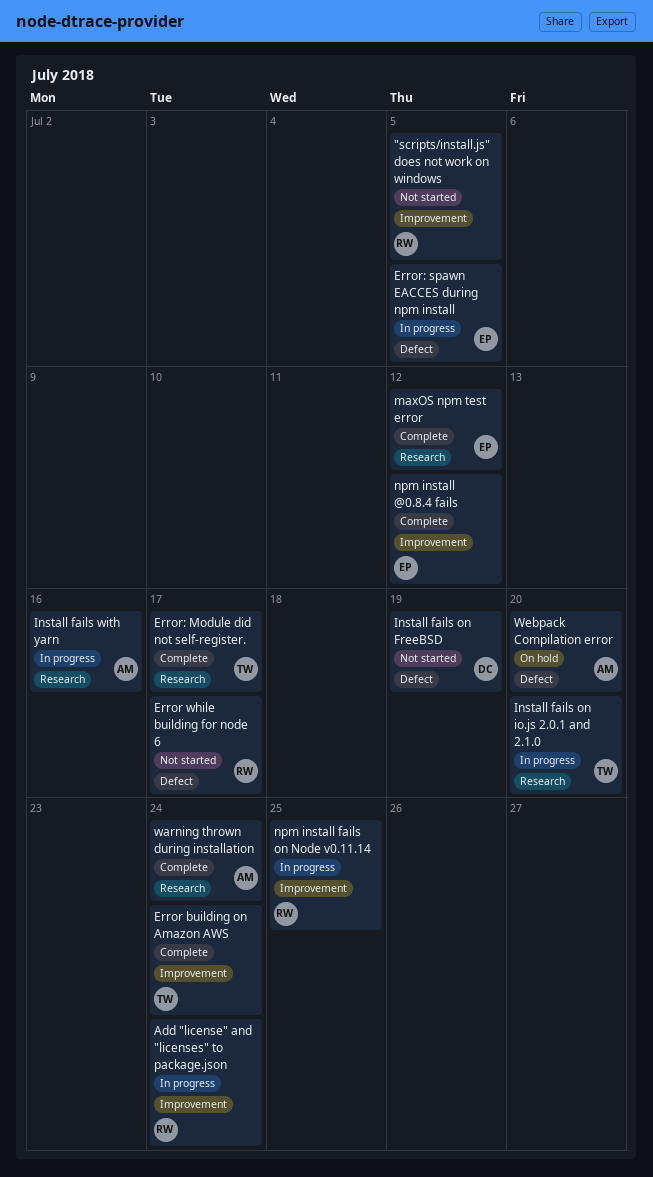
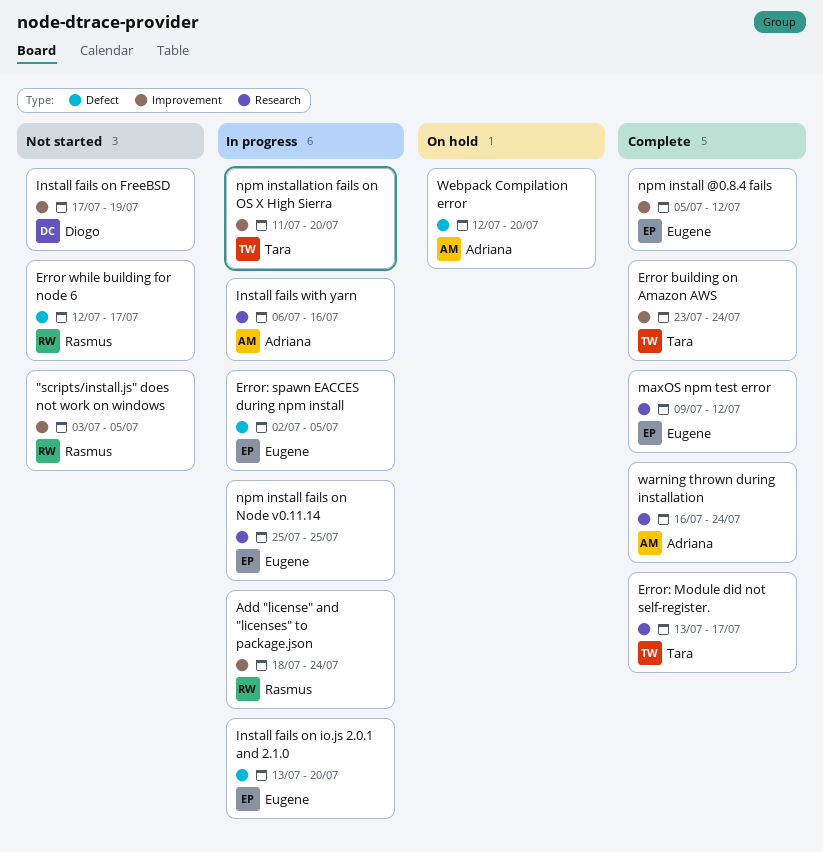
Install fails on FreeBSD, label: Defect -> Improvement
Install fails on io.js 2.0.1 and 2.1.0, owner: Tara -> Eugene
Install fails on io.js 2.0.1 and 2.1.0, label: Research -> Defect
npm install fails on Node v0.11.14, owner: Rasmus -> Eugene
npm install fails on Node v0.11.14, label: Improvement -> Research
npm installation fails on OS X High Sierra: none -> present

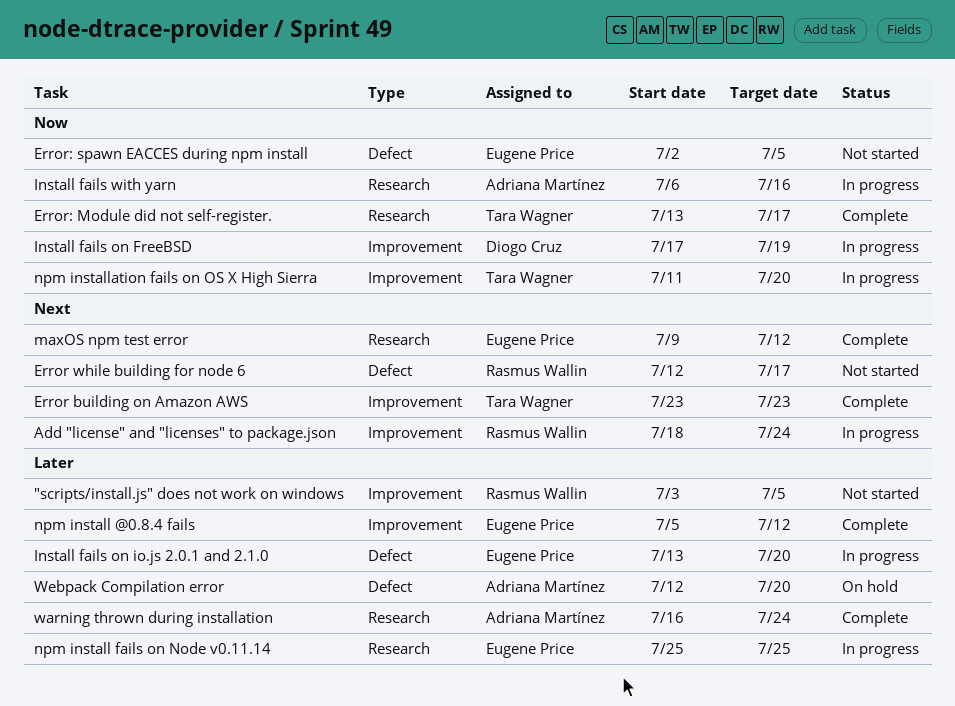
Error building on Amazon AWS, due: Jul 24 -> Jul 23
Error: spawn EACCES during npm install, status: In progress -> Not started
Install fails on FreeBSD, status: Not started -> In progress

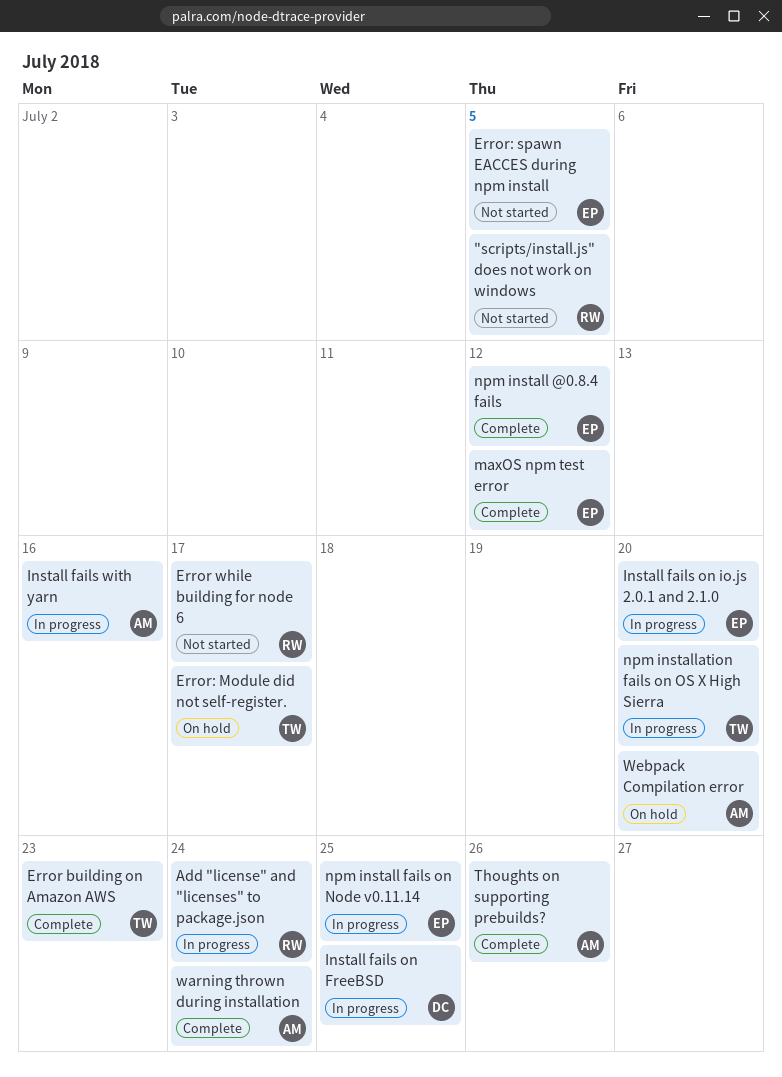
Error: Module did not self-register., status: Complete -> On hold
Install fails on FreeBSD, due: Jul 19 -> Jul 25
Thoughts on supporting prebuilds?: none -> present

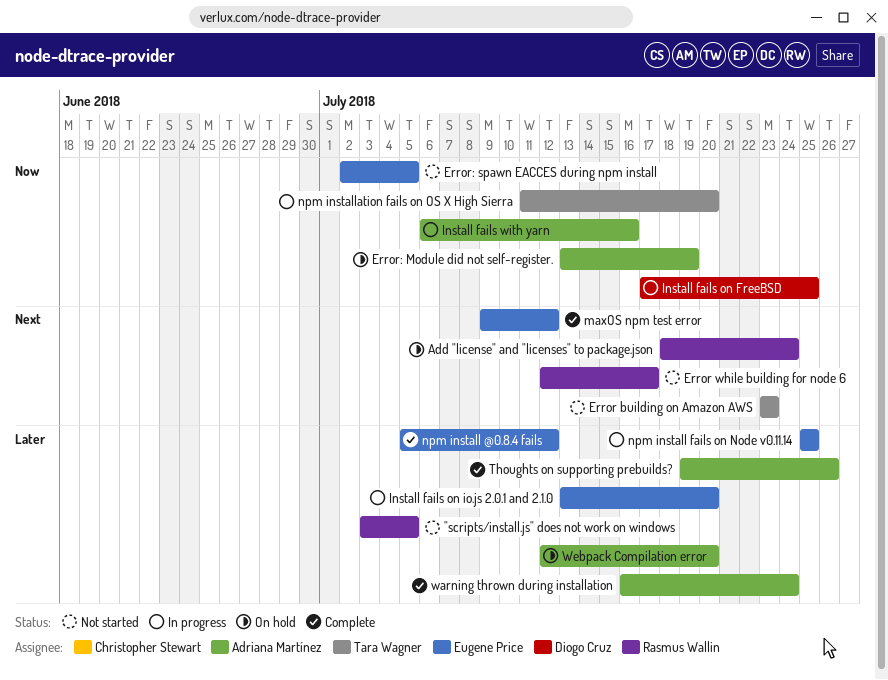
Add "license" and "licenses" to package.json, status: In progress -> On hold
Error building on Amazon AWS, status: Complete -> Not started
Error: Module did not self-register., owner: Tara Wagner -> Adriana Martínez
Error: Module did not self-register., due: Jul 17 -> Jul 19

